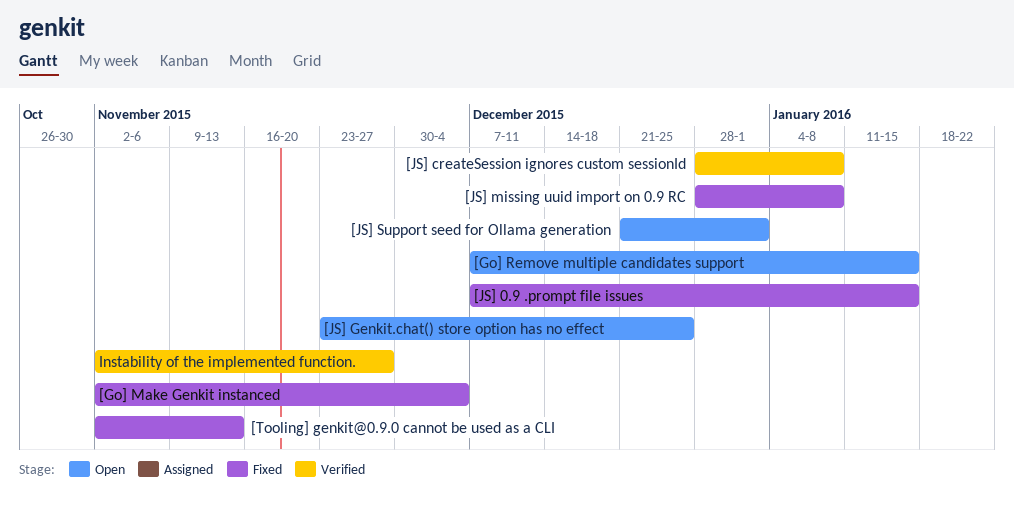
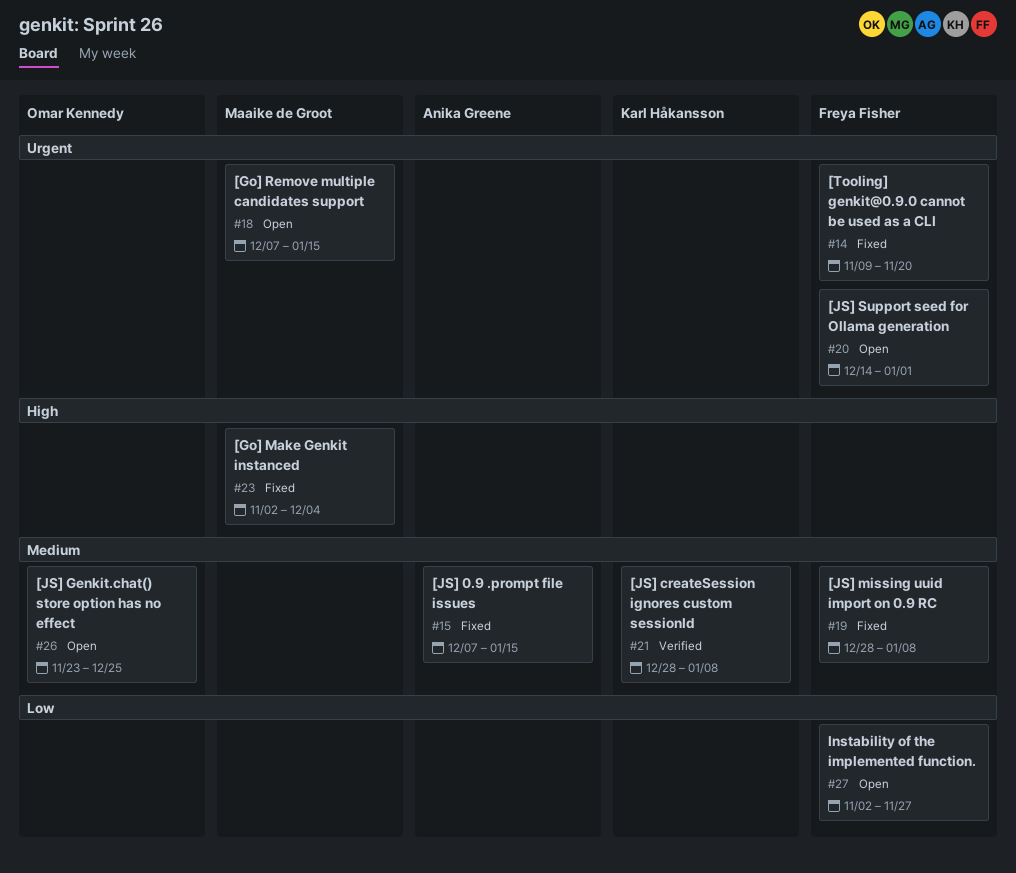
[JS] Support seed for Ollama generation, start: Dec 21 -> Dec 14
[Tooling] genkit@0.9.0 cannot be used as a CLI, start: Nov 2 -> Nov 9
[Tooling] genkit@0.9.0 cannot be used as a CLI, due: Nov 13 -> Nov 20
Instability of the implemented function., status: Verified -> Open

